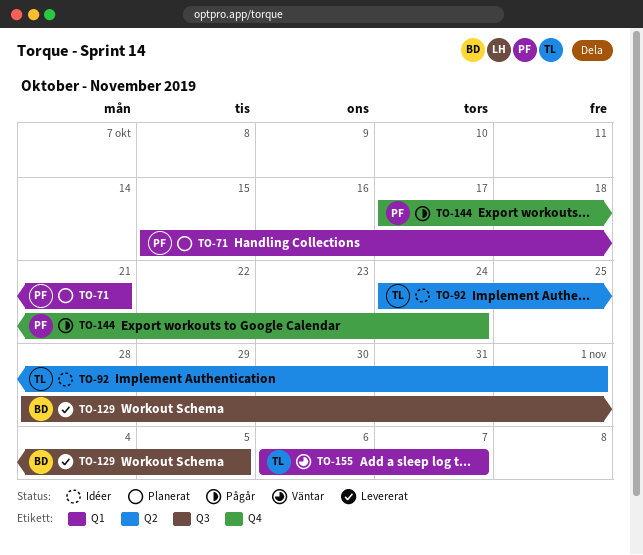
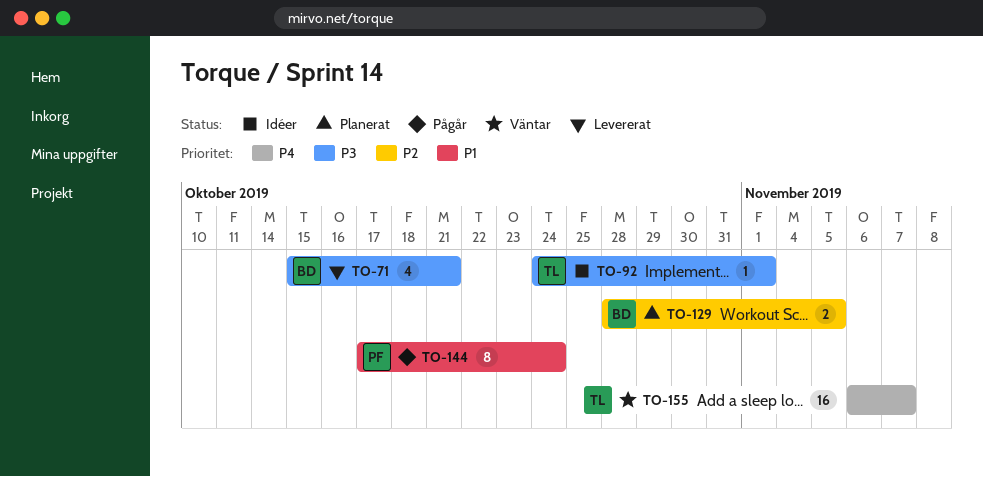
TO-71, status: Planerat -> Levererat
TO-71, owner: PF -> BD
TO-129, status: Levererat -> Planerat

